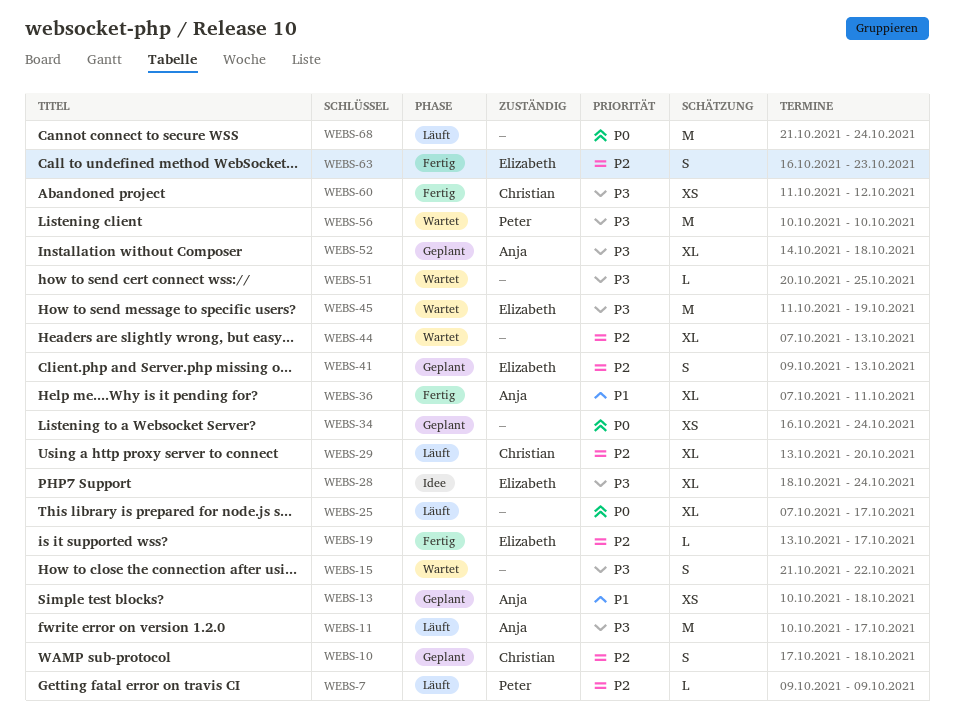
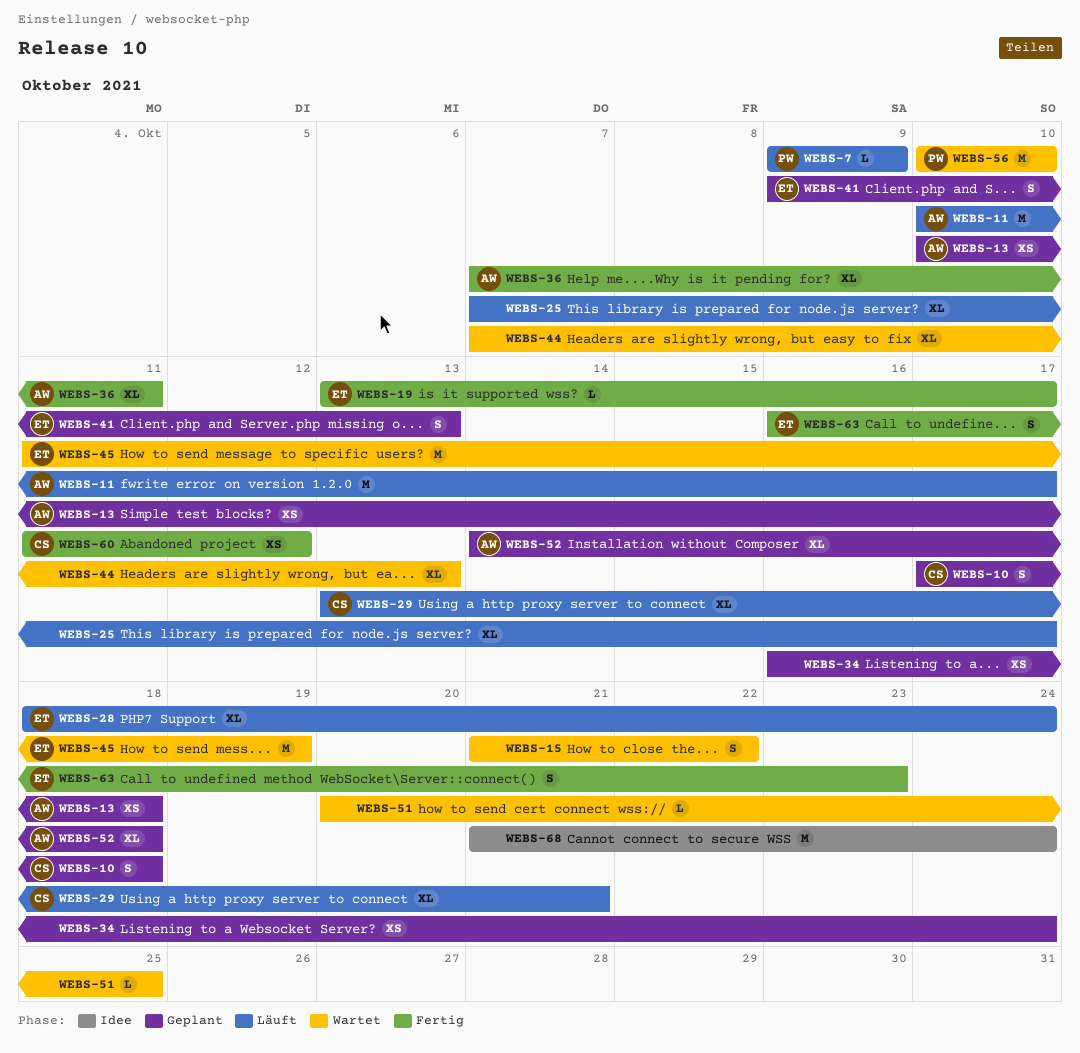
WEBS-28, status: Idee -> Läuft
WEBS-29, due: Oct 20 -> Oct 21
WEBS-68, status: Läuft -> Idee

